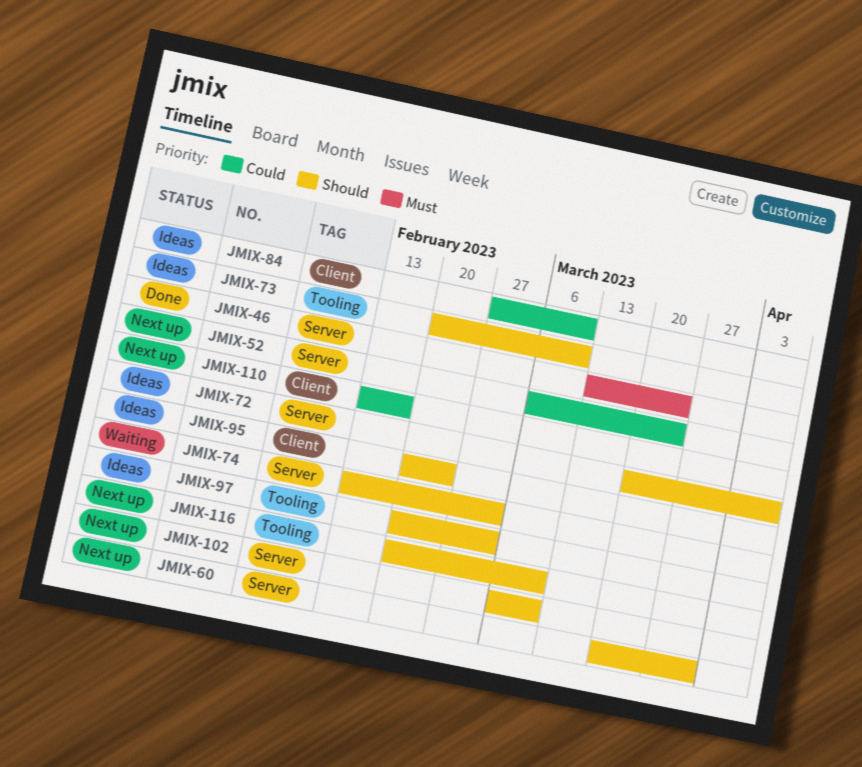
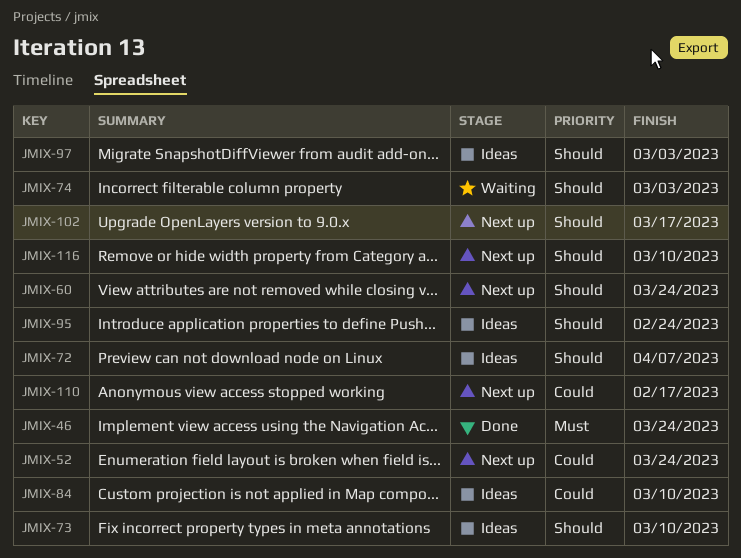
JMIX-60, due: Mar 31 -> Mar 24
JMIX-102, due: Mar 10 -> Mar 17

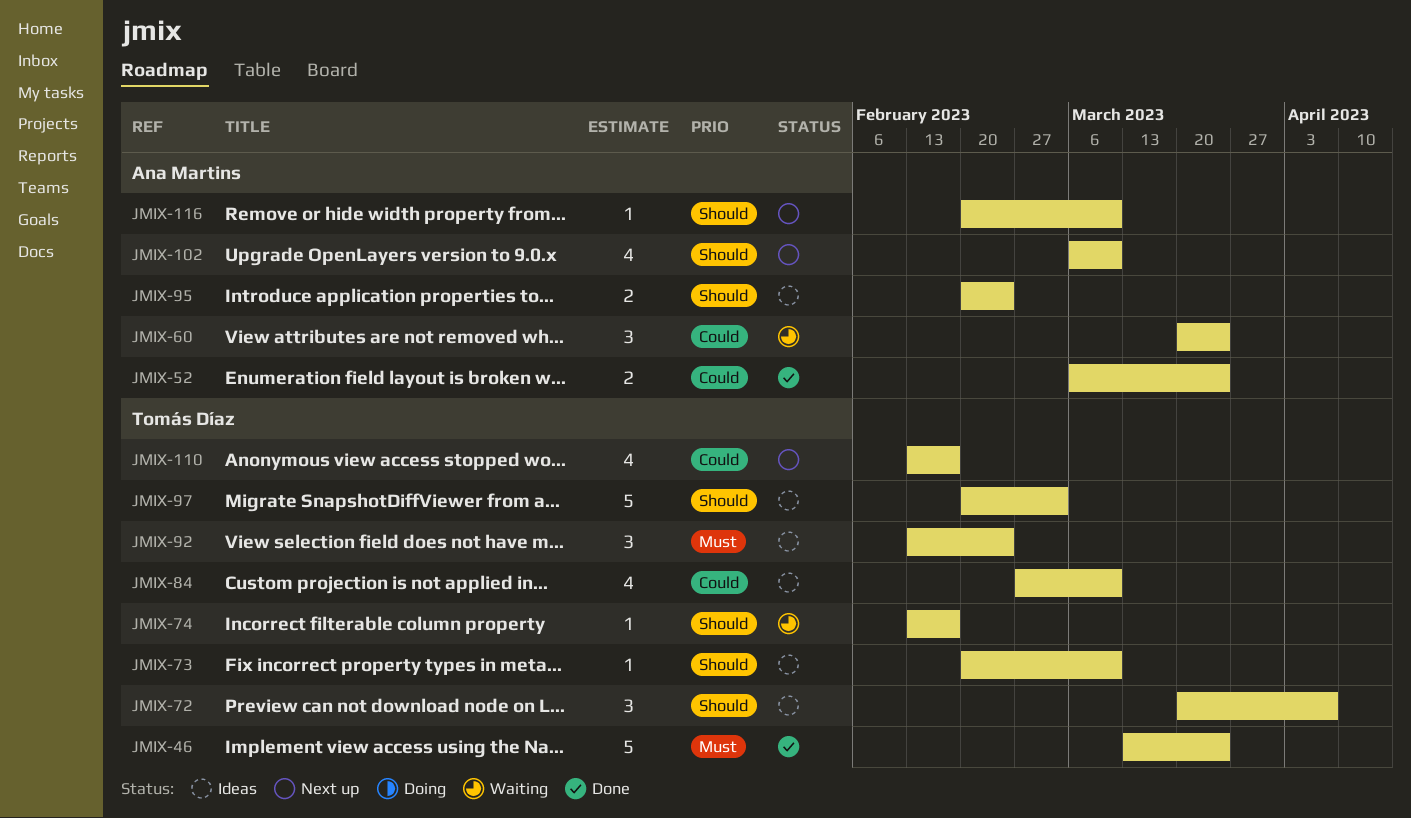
JMIX-52, status: Next up -> Done
JMIX-60, status: Next up -> Waiting
JMIX-60, priority: Should -> Could
JMIX-74, due: Mar 3 -> Feb 17
JMIX-92: none -> present
JMIX-102, due: Mar 17 -> Mar 10

